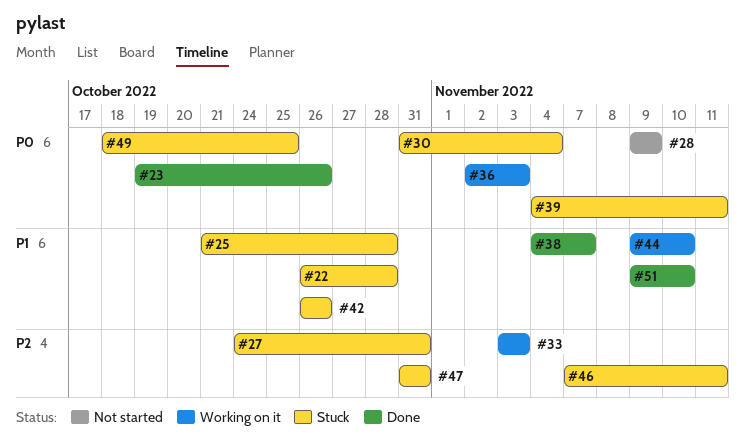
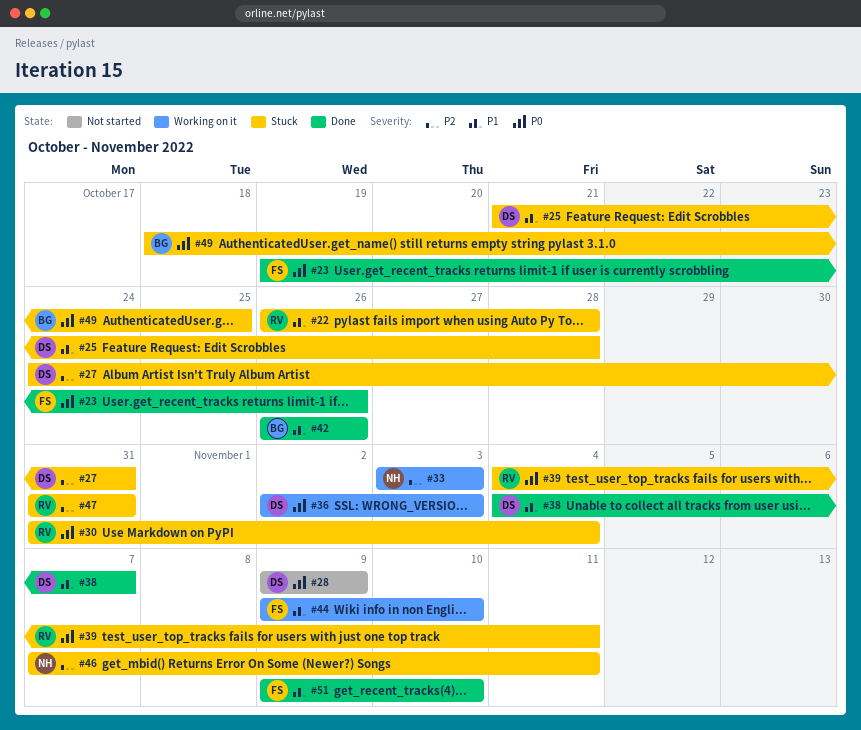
#42, status: Stuck -> Done

